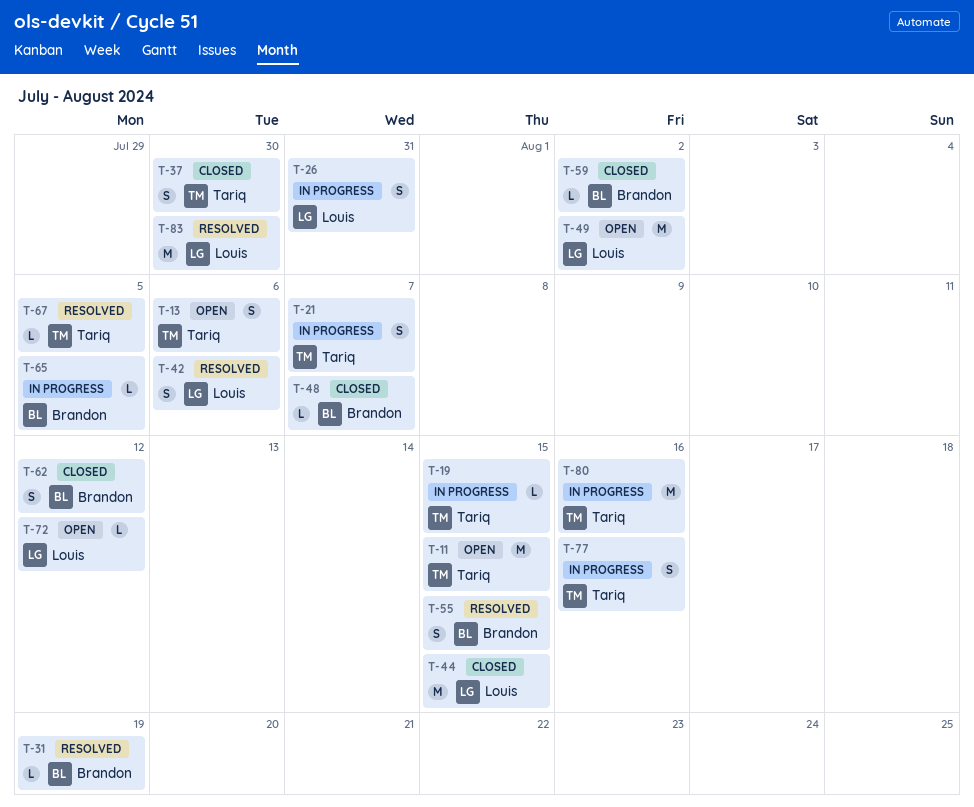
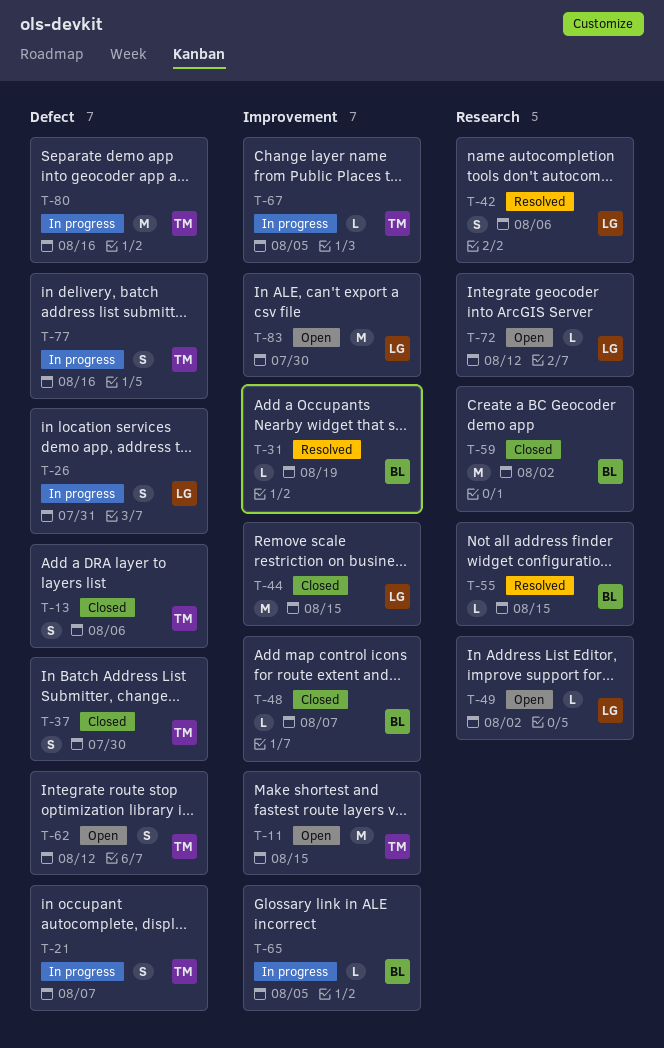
T-13, status: Open -> Closed
T-19: present -> none
T-49, estimate: M -> L
T-55, estimate: S -> L
T-59, estimate: L -> M
T-62, status: Closed -> Open
T-62, owner: Brandon -> Tariq
T-67, status: Resolved -> In progress
T-83, status: Resolved -> Open

